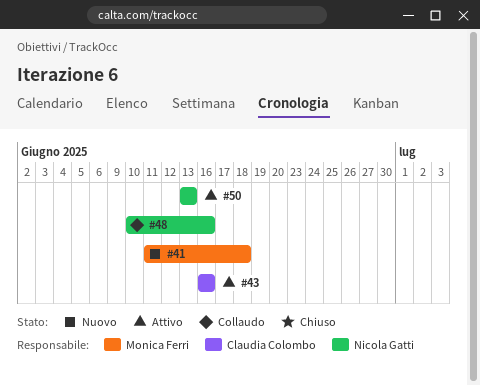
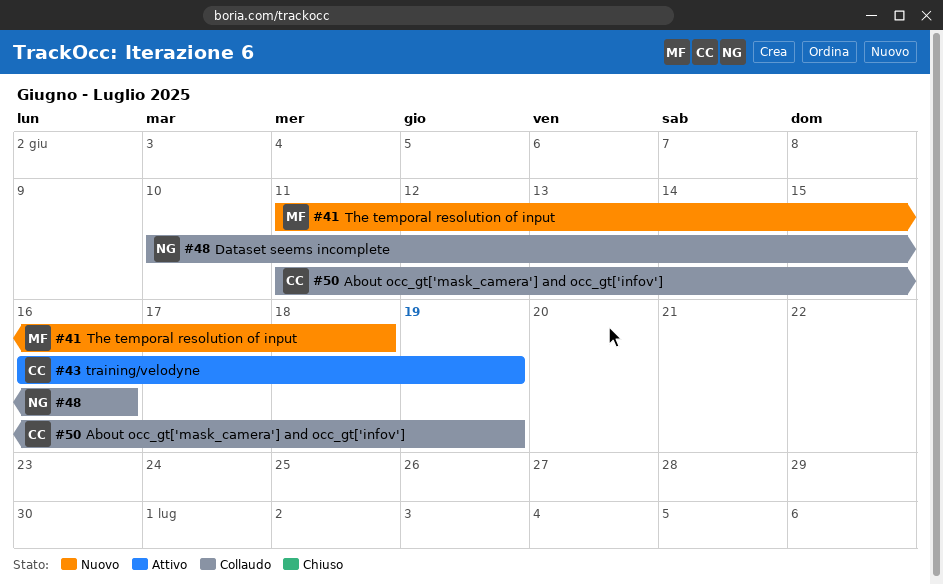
#43, due: Jun 16 -> Jun 19
#50, status: Attivo -> Collaudo
#50, owner: Nicola Gatti -> Claudia Colombo
#50, start: Jun 13 -> Jun 11
#50, due: Jun 13 -> Jun 19

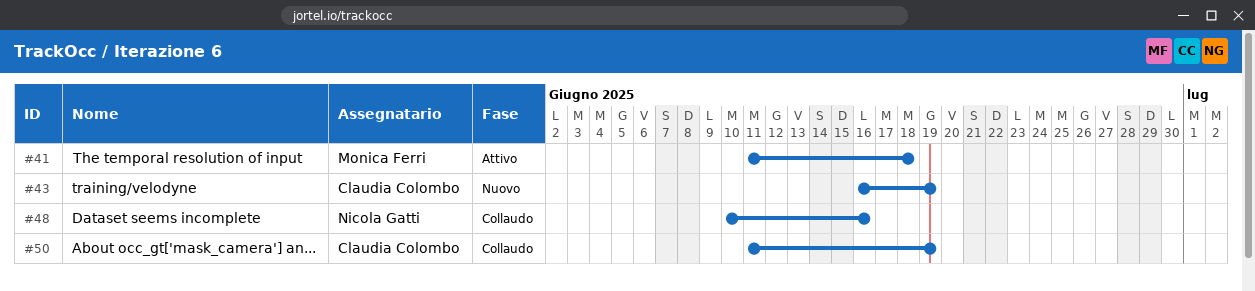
#41, status: Nuovo -> Attivo
#43, status: Attivo -> Nuovo

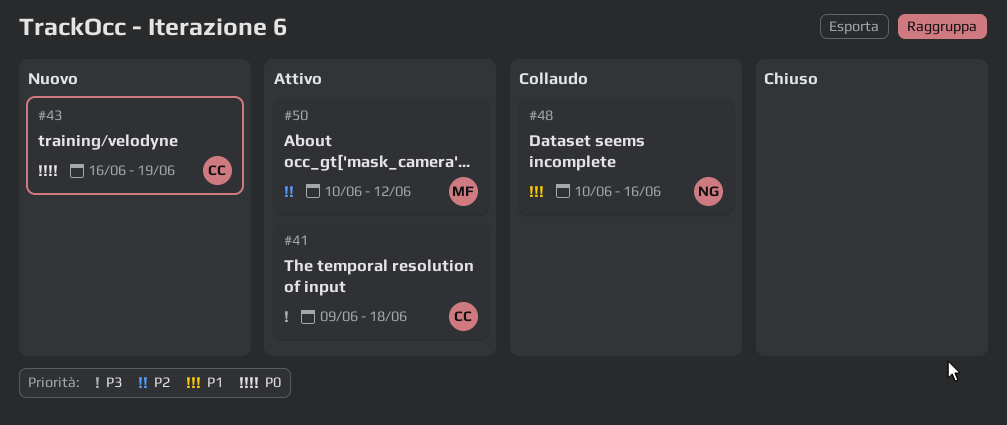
#41, owner: Monica Ferri -> Claudia Colombo
#41, start: Jun 11 -> Jun 9
#50, status: Collaudo -> Attivo
#50, owner: Claudia Colombo -> Monica Ferri
#50, start: Jun 11 -> Jun 10
#50, due: Jun 19 -> Jun 12

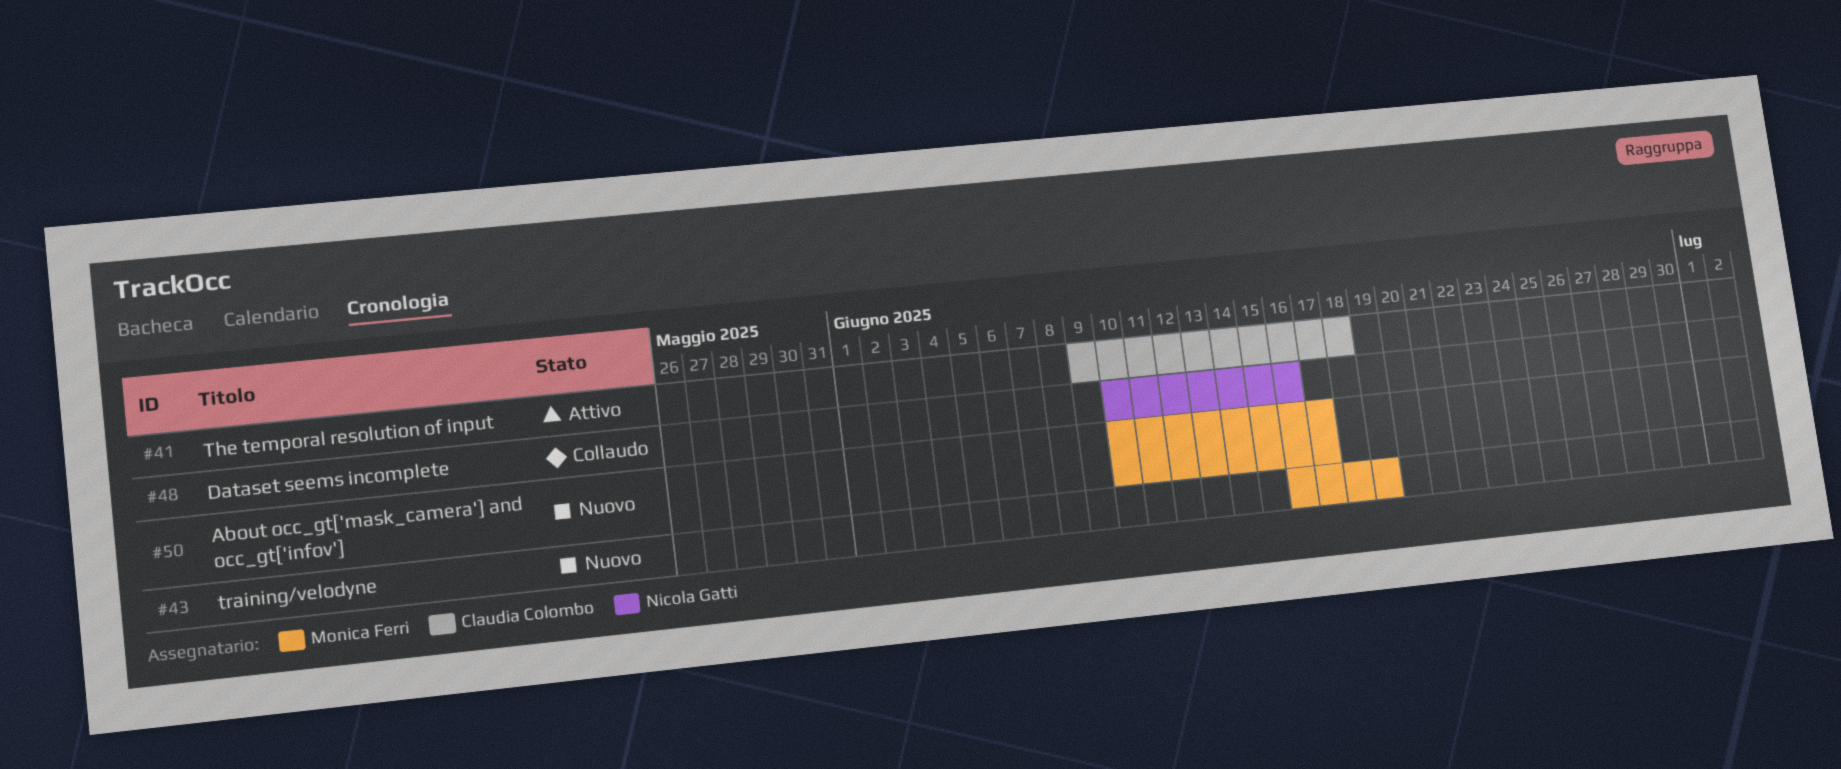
#43, owner: Claudia Colombo -> Monica Ferri
#50, status: Attivo -> Nuovo
#50, due: Jun 12 -> Jun 17

